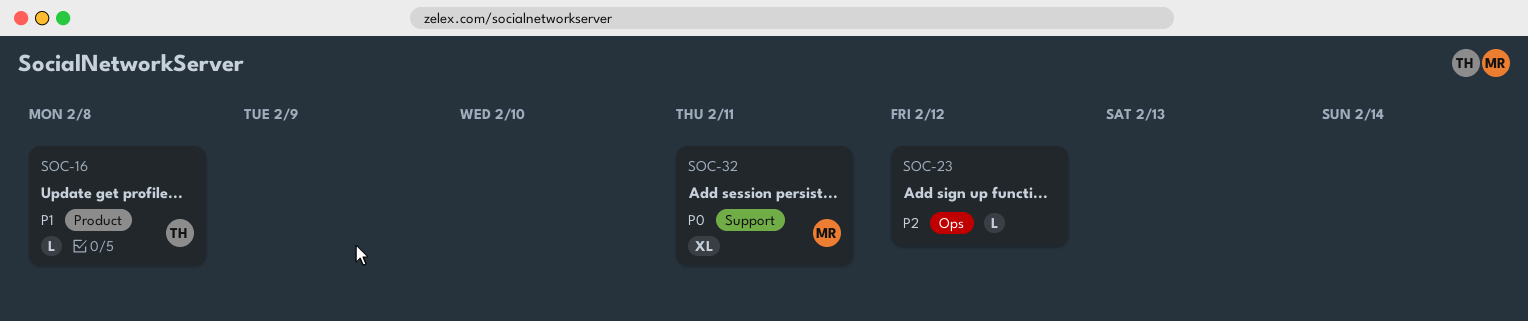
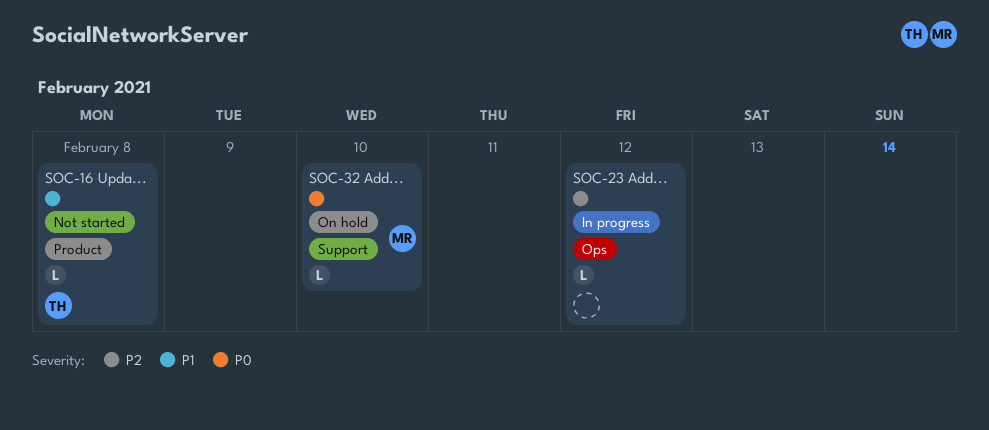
SOC-32, estimate: XL -> L
SOC-32, due: Feb 11 -> Feb 10

